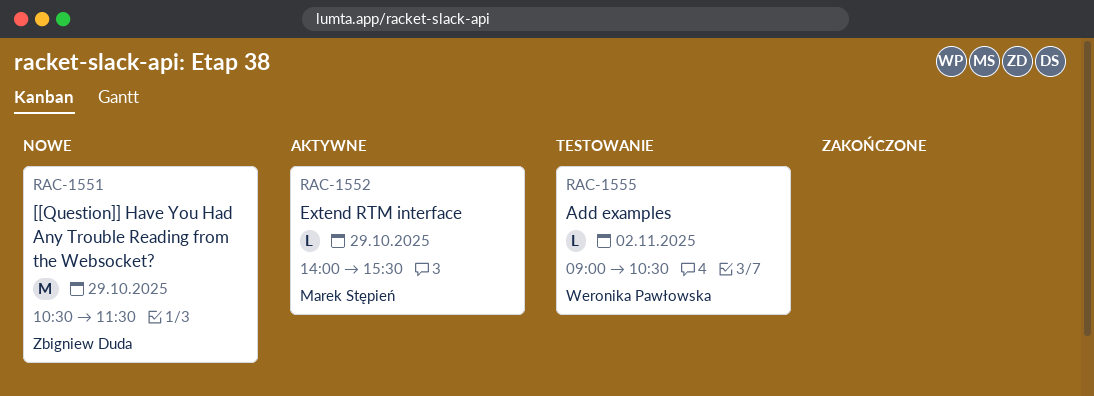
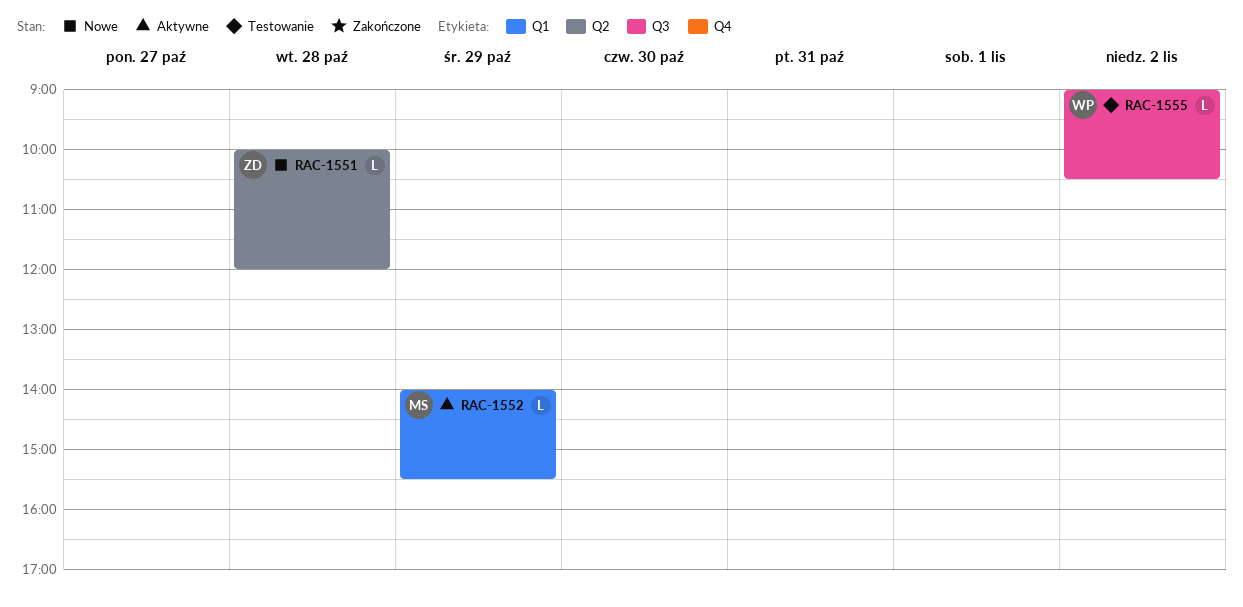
RAC-1551, estimate: M -> L
RAC-1551, day: Oct 29 -> Oct 28
RAC-1551, begins: 10:30 -> 10:00
RAC-1551, ends: 11:30 -> 12:00

